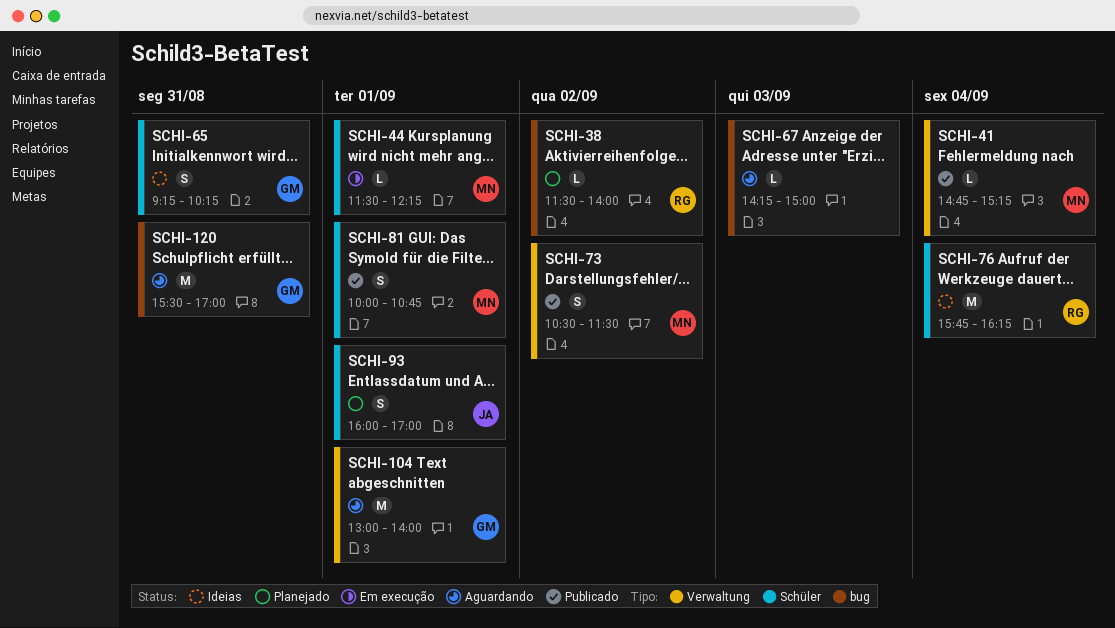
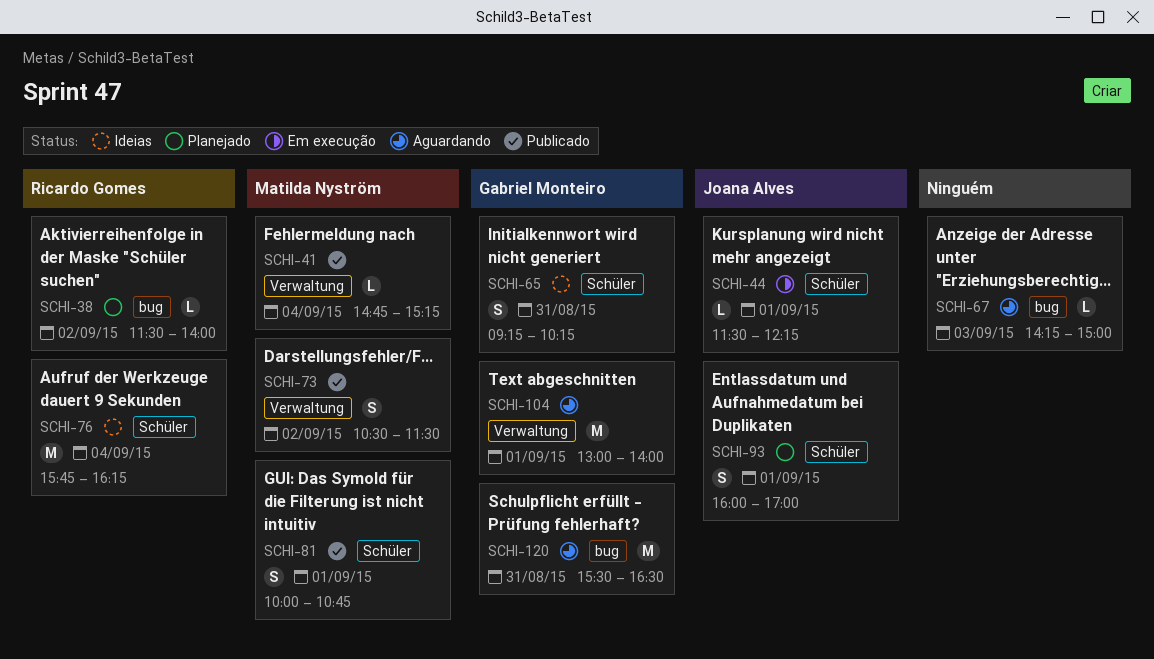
SCHI-44, owner: Matilda Nyström -> Joana Alves
SCHI-120, ends: 17:00 -> 16:30

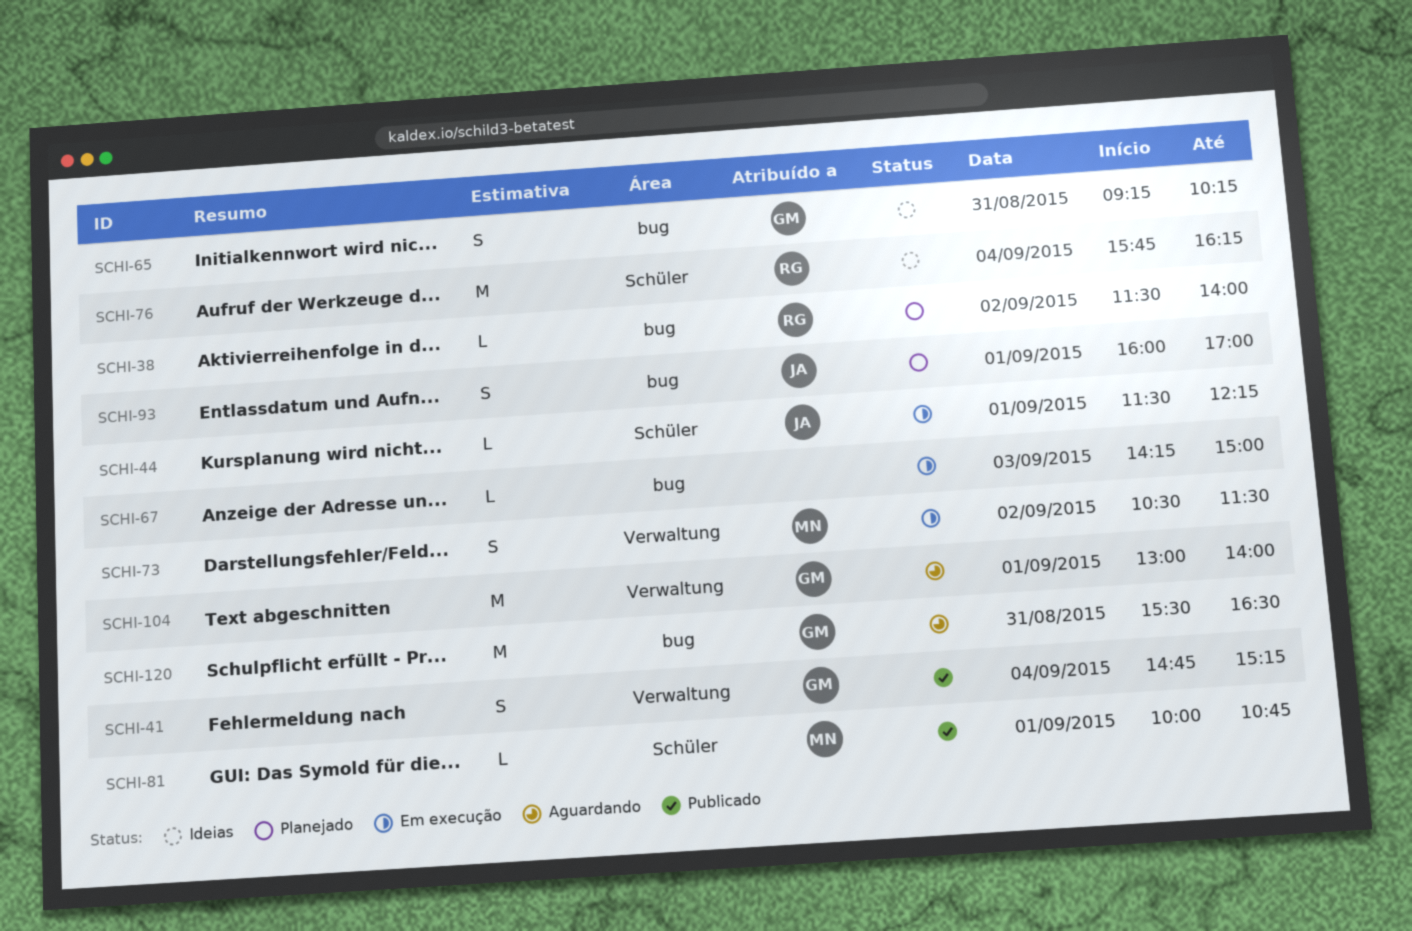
SCHI-41, owner: Matilda Nyström -> Gabriel Monteiro
SCHI-41, estimate: L -> S
SCHI-65, label: Schüler -> bug
SCHI-67, status: Aguardando -> Em execução
SCHI-73, status: Publicado -> Em execução
SCHI-81, estimate: S -> L
SCHI-93, label: Schüler -> bug

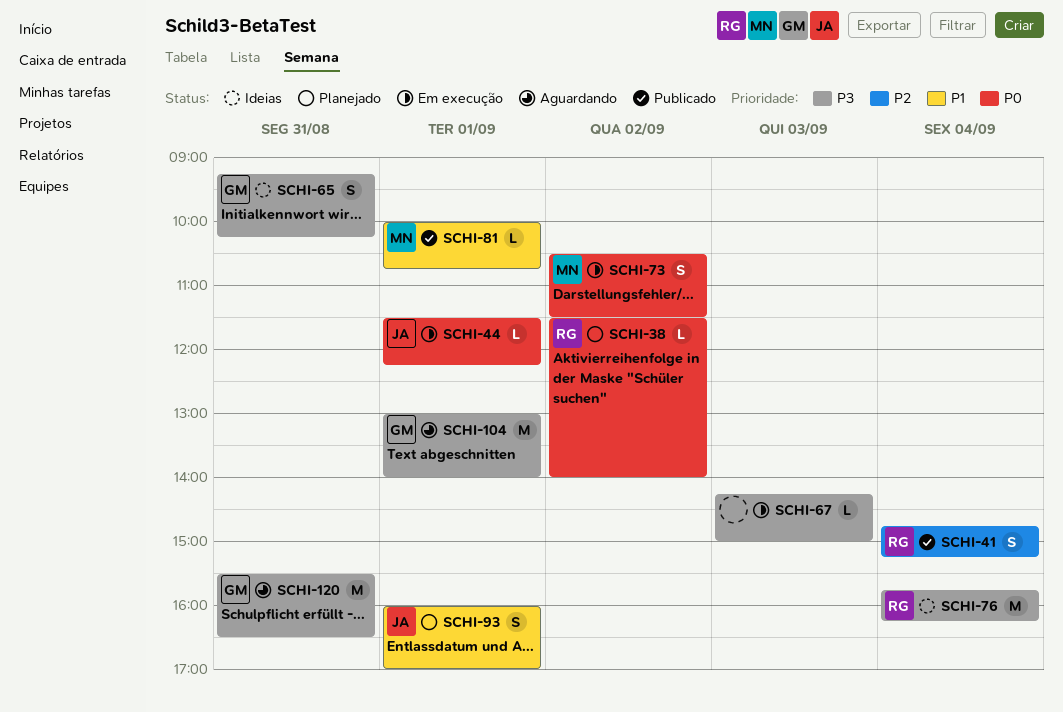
SCHI-41, owner: GM -> RG

